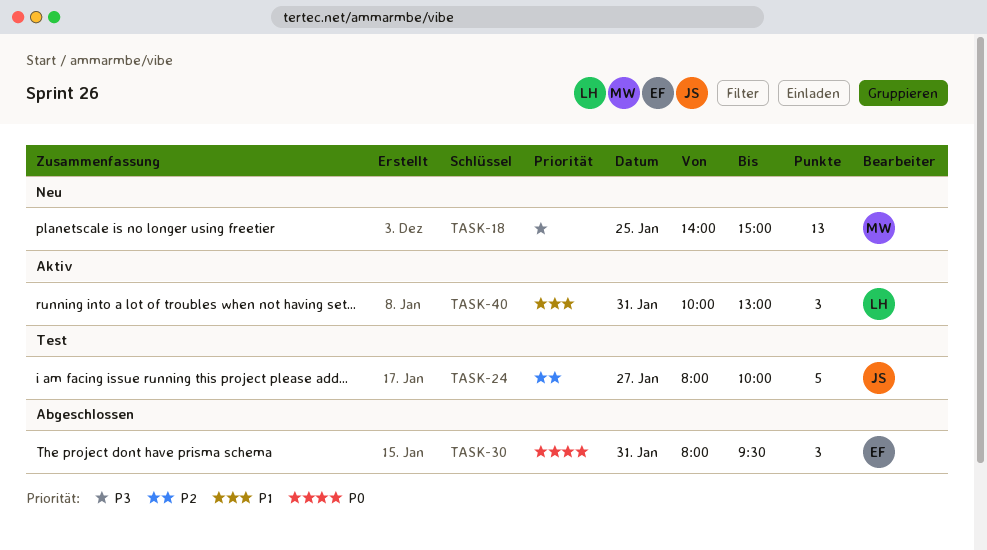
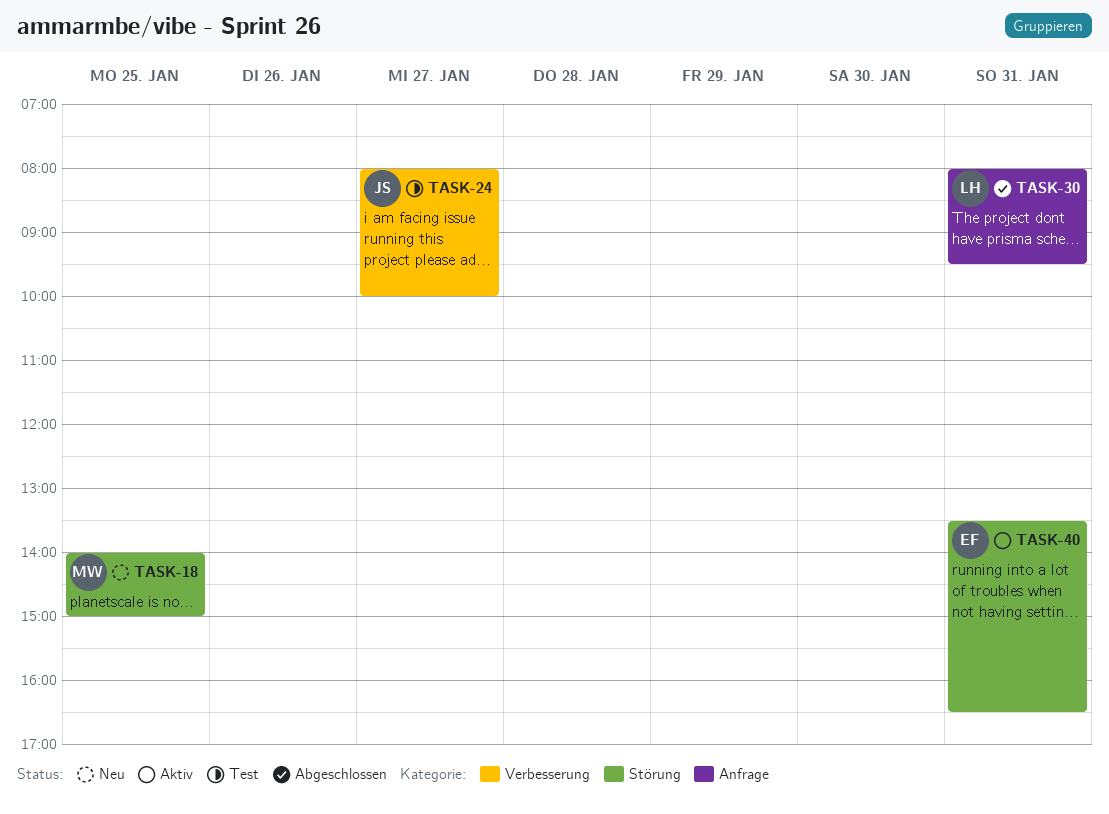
TASK-30, owner: EF -> LH
TASK-40, owner: LH -> EF
TASK-40, begins: 10:00 -> 13:30
TASK-40, ends: 13:00 -> 16:30

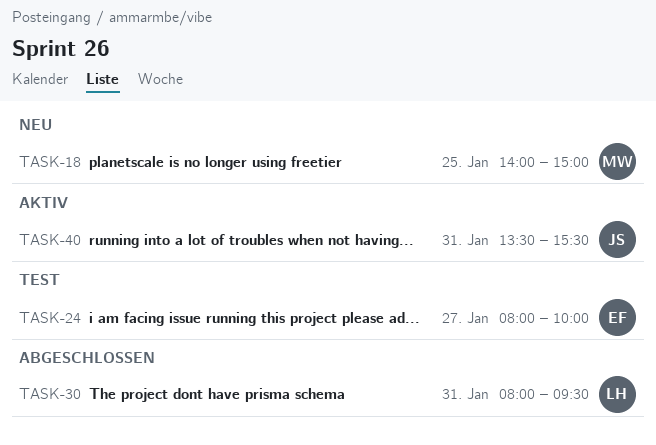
TASK-24, owner: JS -> EF
TASK-40, owner: EF -> JS
TASK-40, ends: 16:30 -> 15:30

